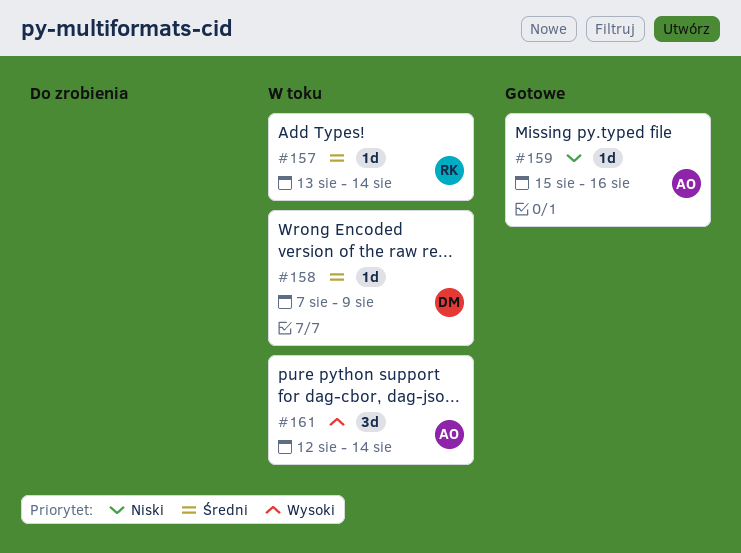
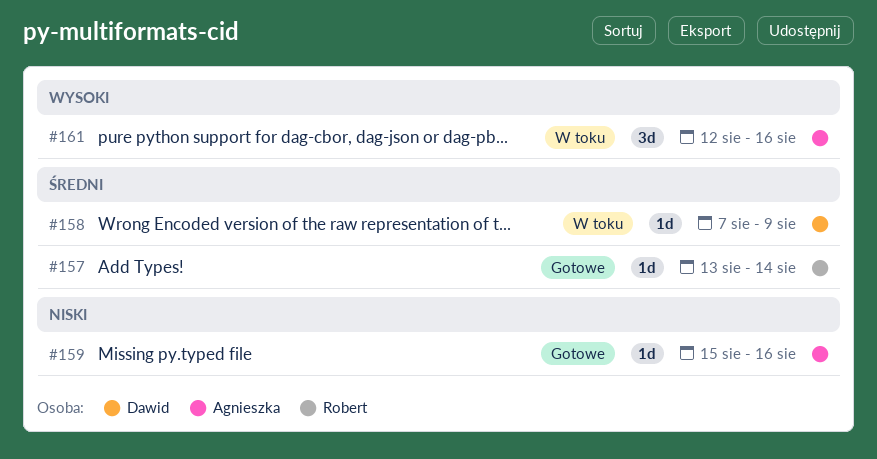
#157, status: W toku -> Gotowe
#161, due: Aug 14 -> Aug 16

